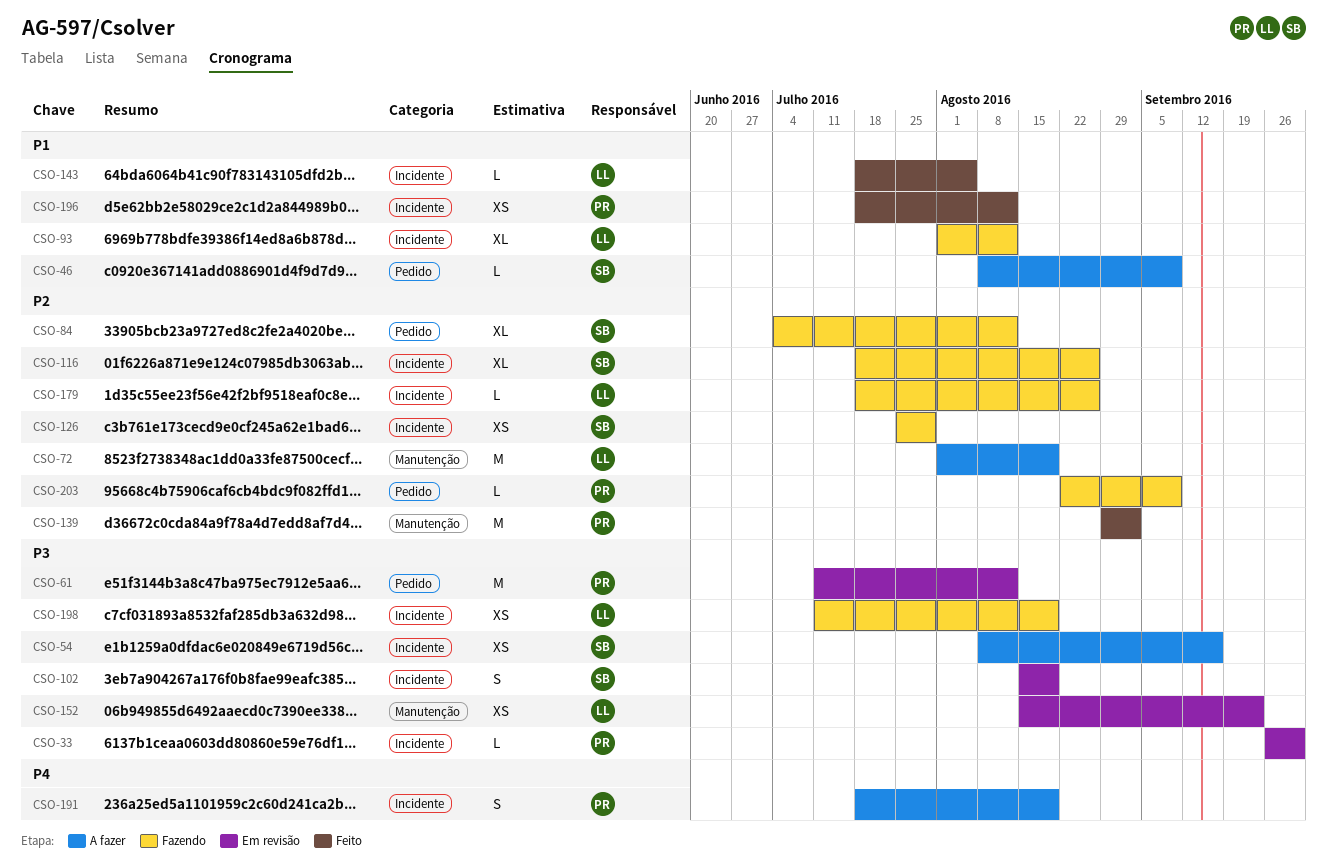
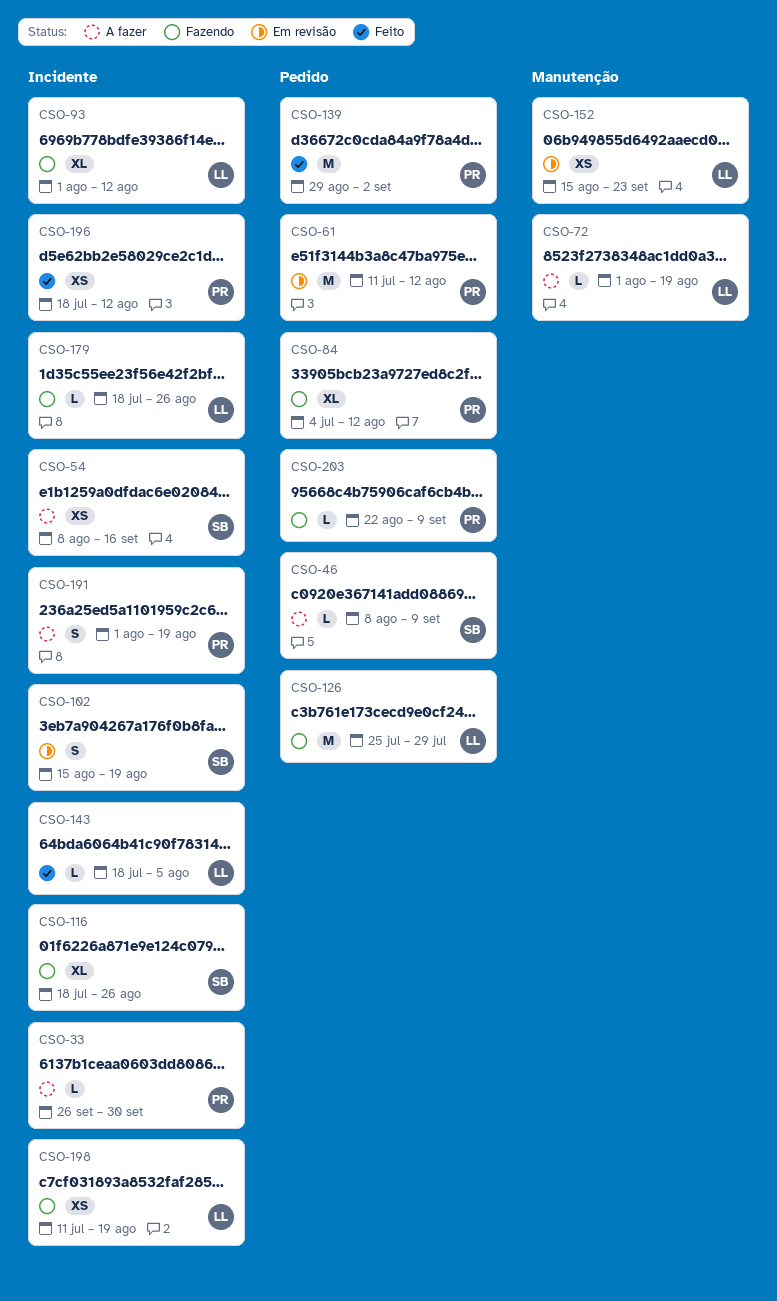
CSO-33, status: Em revisão -> A fazer
CSO-72, estimate: M -> L
CSO-84, owner: SB -> PR
CSO-126, owner: SB -> LL
CSO-126, label: Incidente -> Pedido
CSO-126, estimate: XS -> M
CSO-139, label: Manutenção -> Pedido
CSO-191, start: Jul 18 -> Aug 1

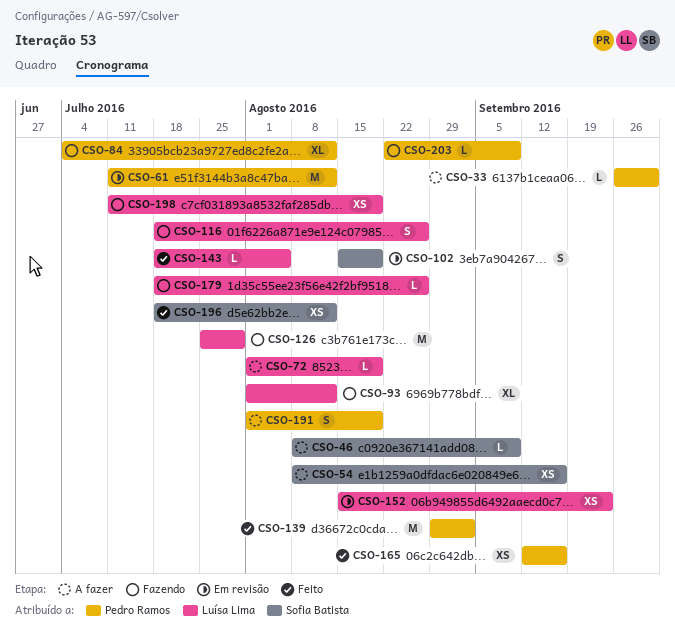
CSO-116, owner: Sofia Batista -> Luísa Lima
CSO-116, estimate: XL -> S
CSO-165: none -> present
CSO-196, owner: Pedro Ramos -> Sofia Batista

